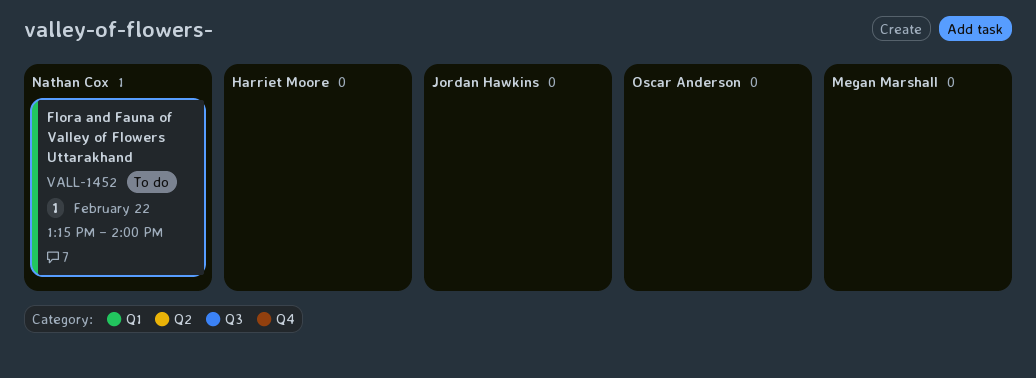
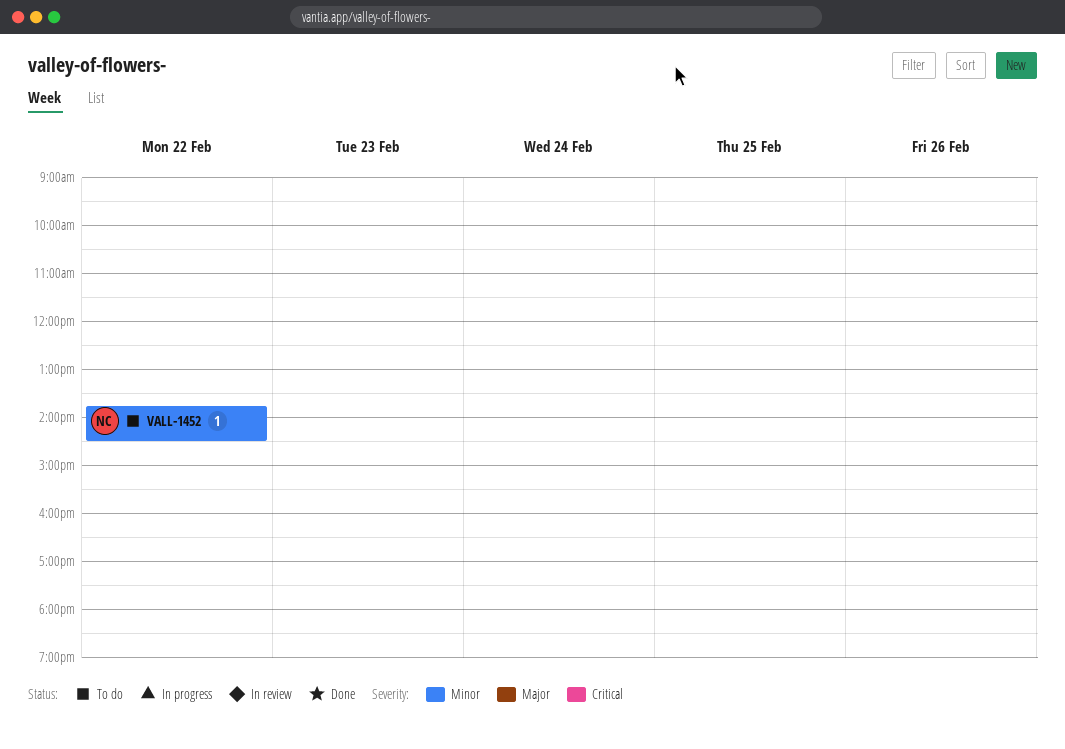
VALL-1452, begins: 13:15 -> 13:45
VALL-1452, ends: 14:00 -> 14:30

